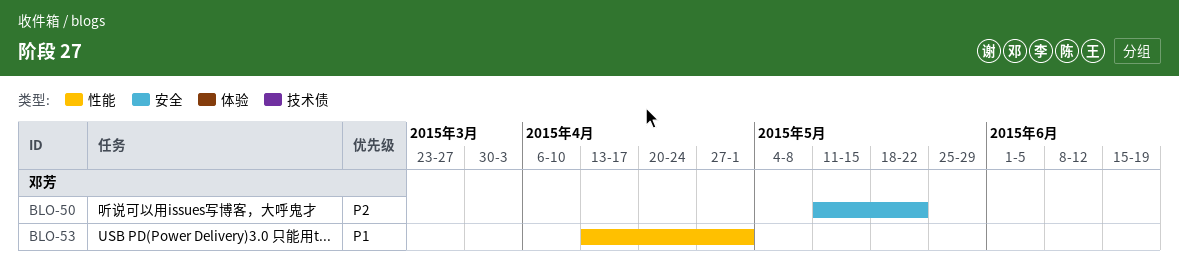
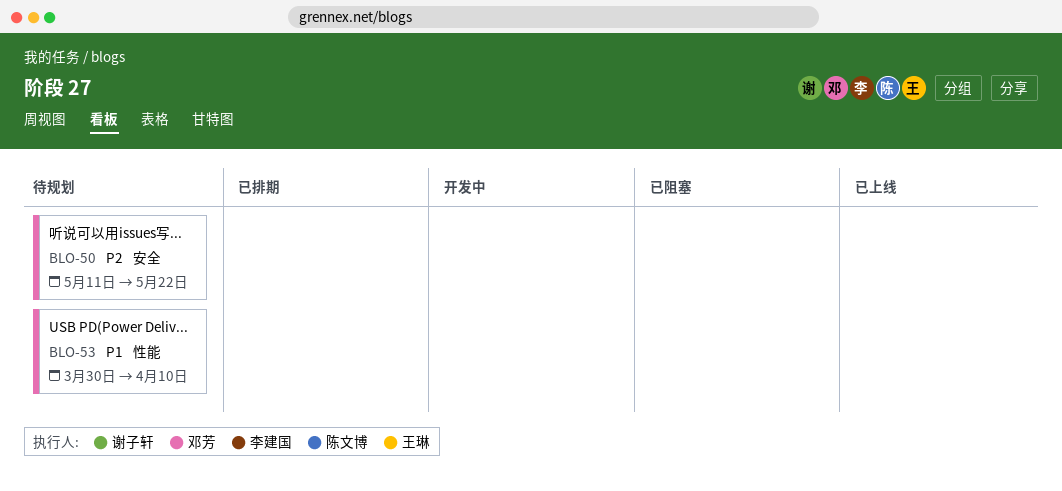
BLO-53, start: Apr 13 -> Mar 30
BLO-53, due: May 1 -> Apr 10

